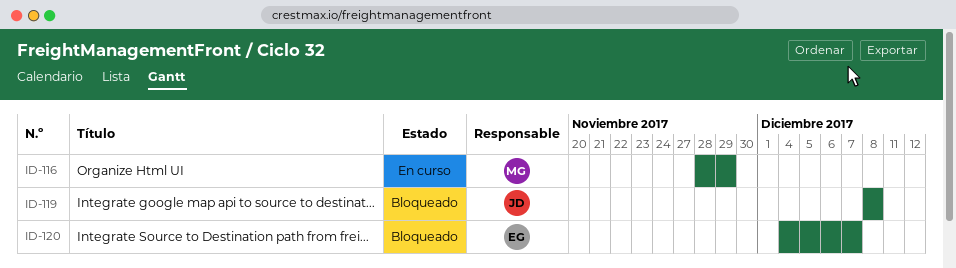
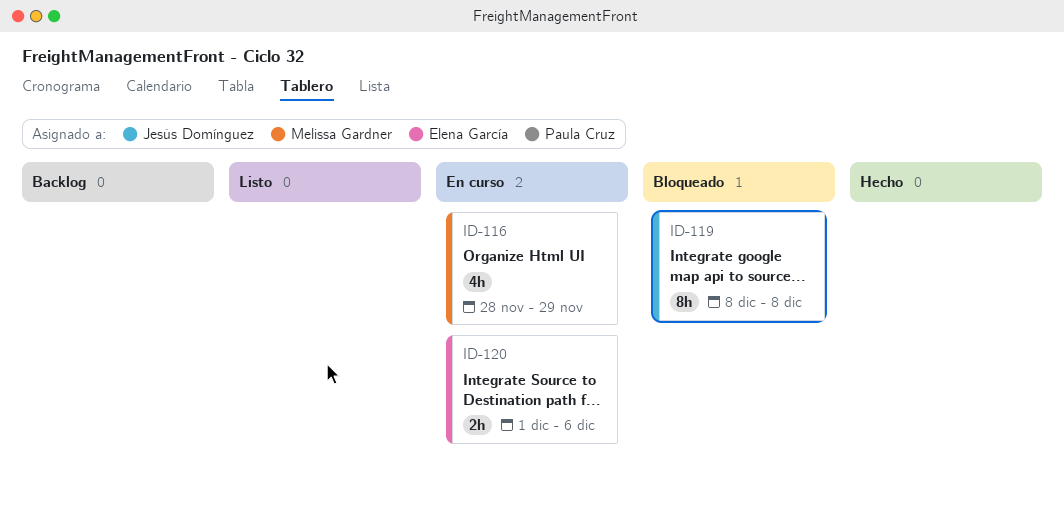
ID-120, status: Bloqueado -> En curso
ID-120, start: Dec 4 -> Dec 1
ID-120, due: Dec 7 -> Dec 6

